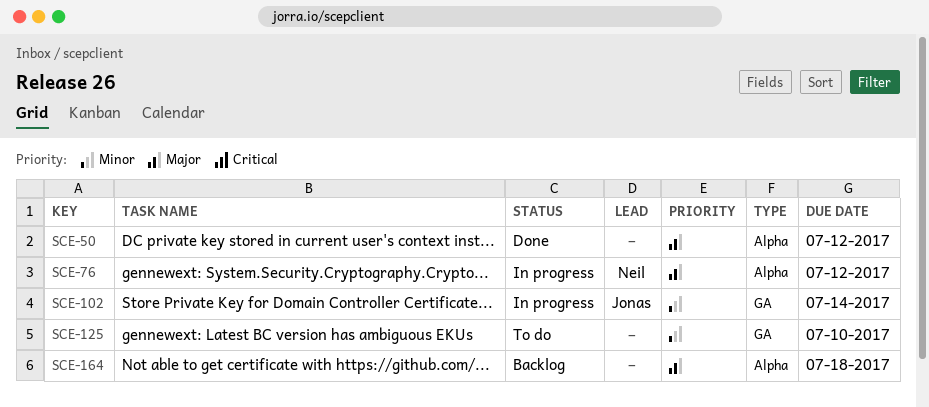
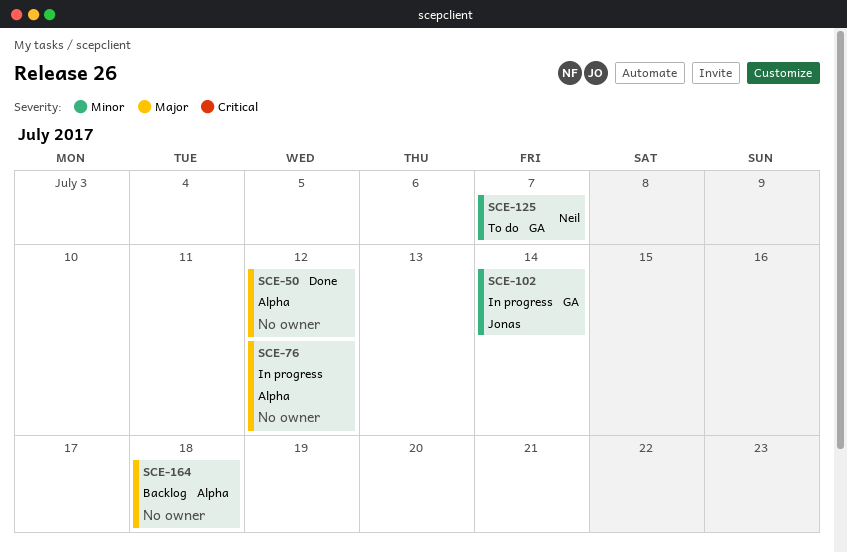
SCE-76, owner: Neil -> none
SCE-125, owner: none -> Neil
SCE-125, due: Jul 10 -> Jul 7

